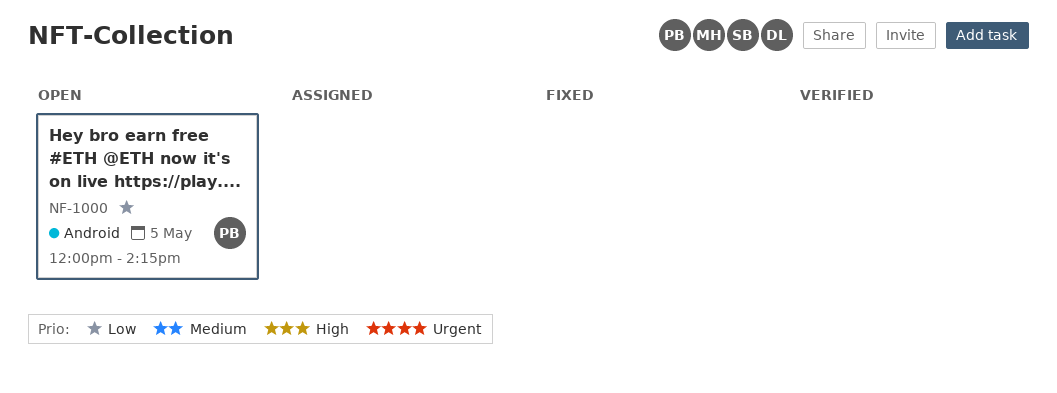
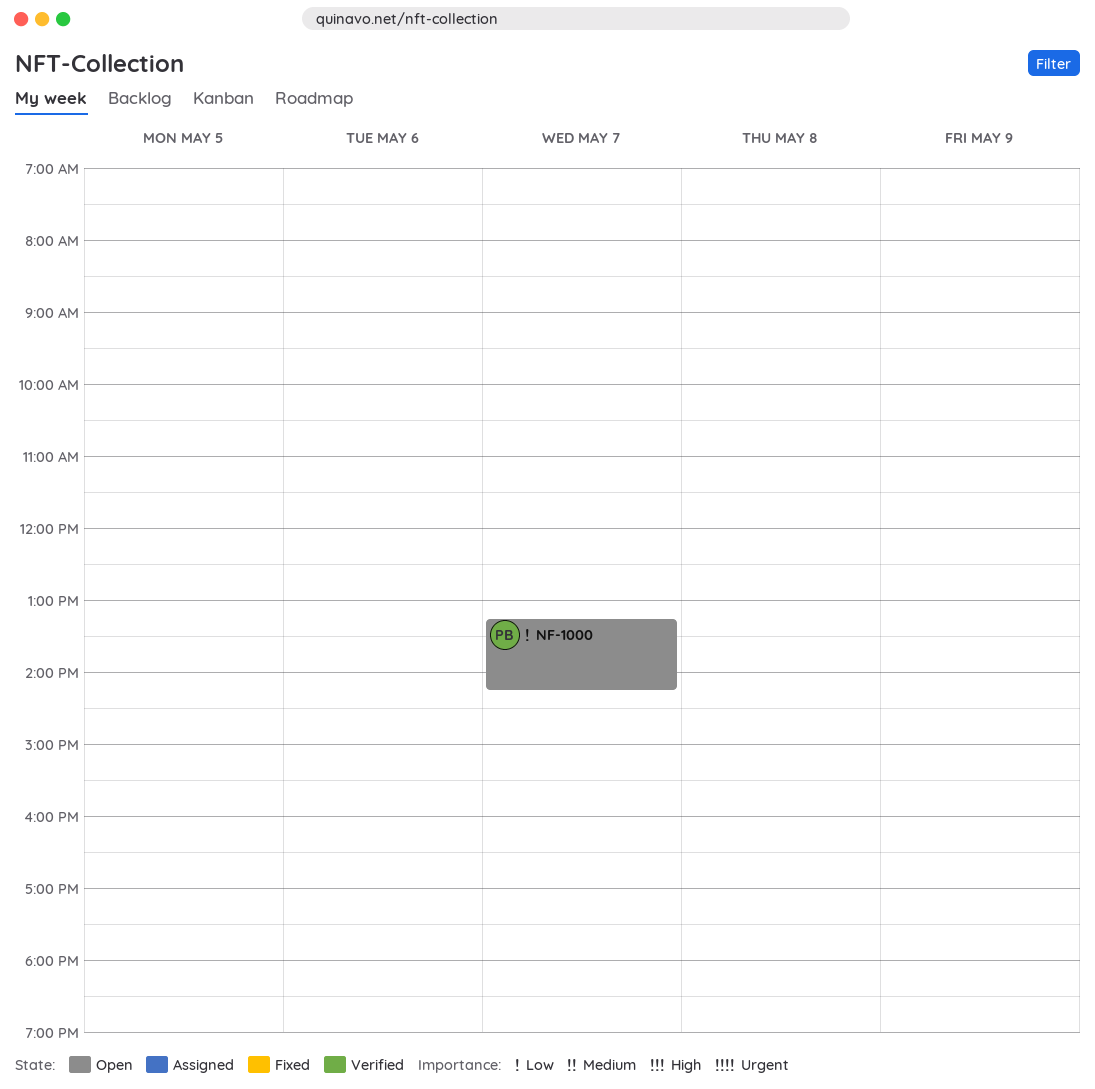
NF-1000, day: May 5 -> May 7
NF-1000, begins: 12:00 -> 13:15

